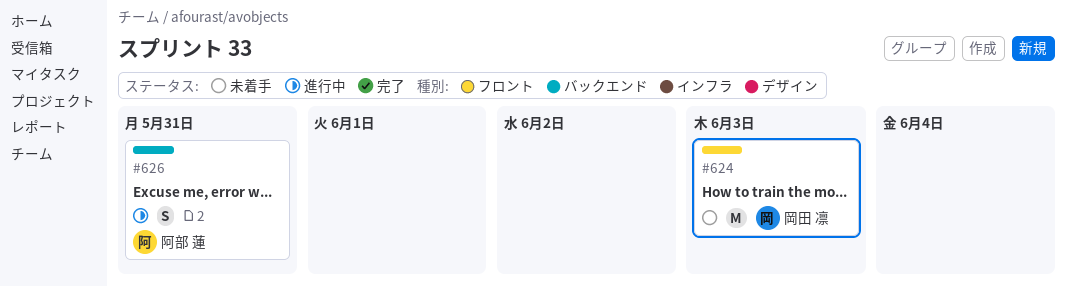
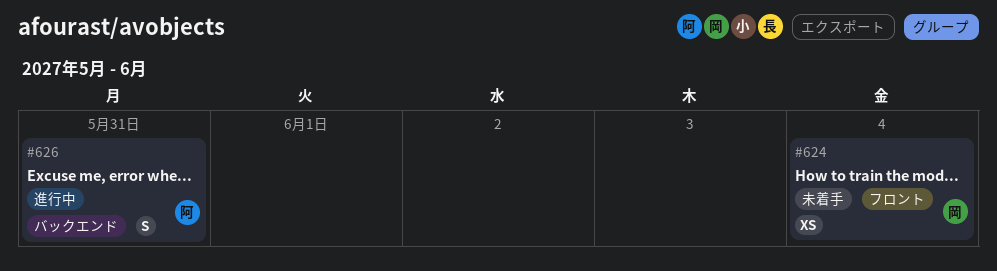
#624, estimate: M -> XS
#624, due: Jun 3 -> Jun 4

